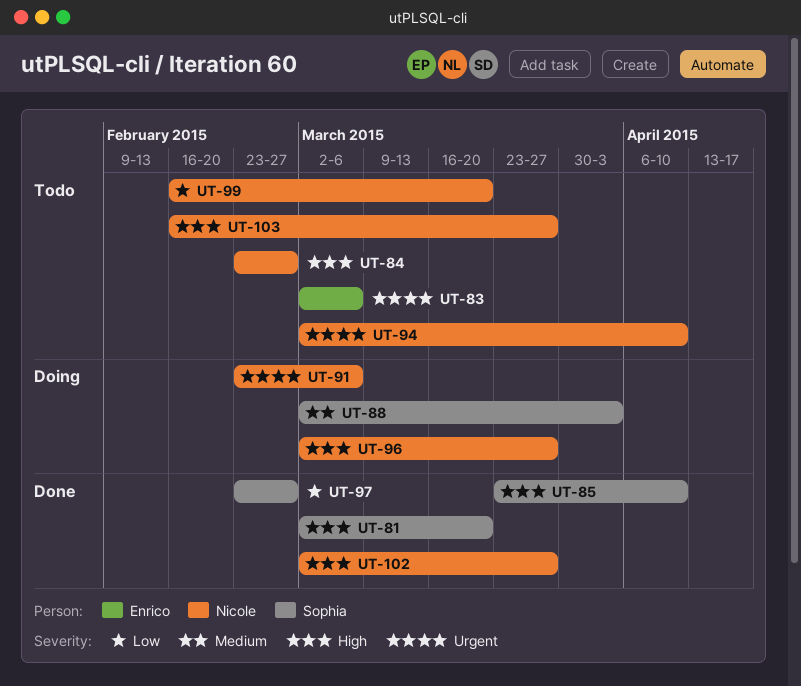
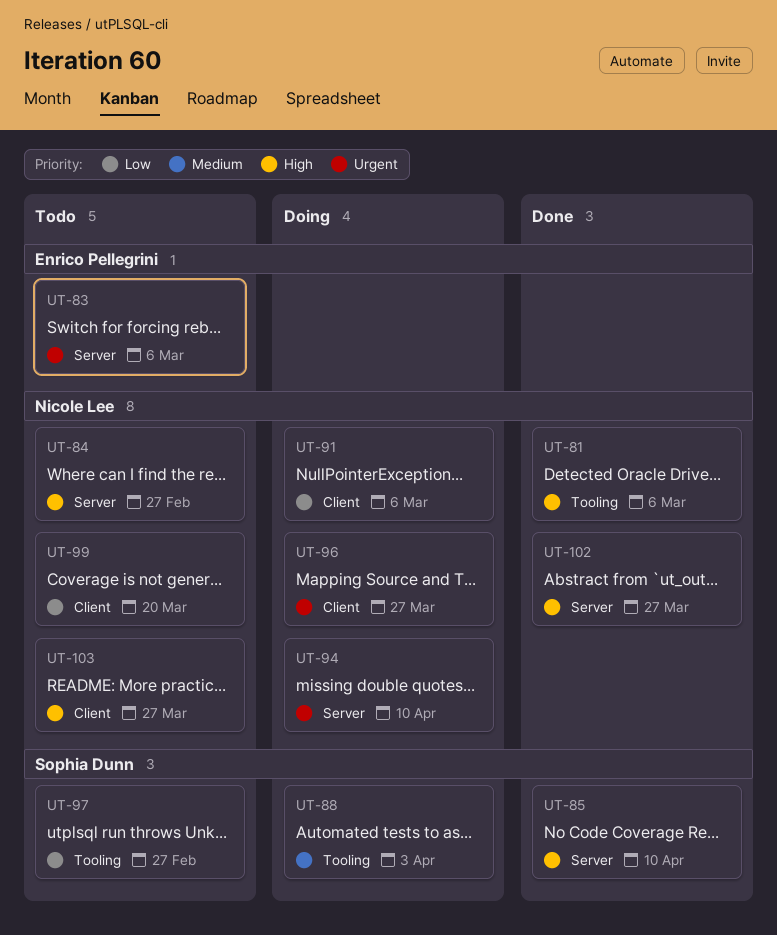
UT-81, owner: Sophia Dunn -> Nicole Lee
UT-81, due: Mar 20 -> Mar 6
UT-91, priority: Urgent -> Low
UT-94, status: Todo -> Doing
UT-96, priority: High -> Urgent
UT-97, status: Done -> Todo

